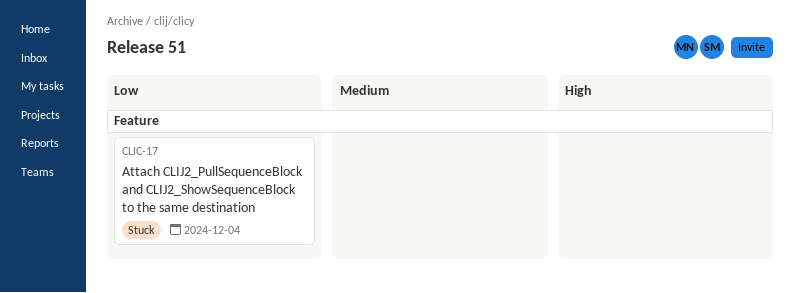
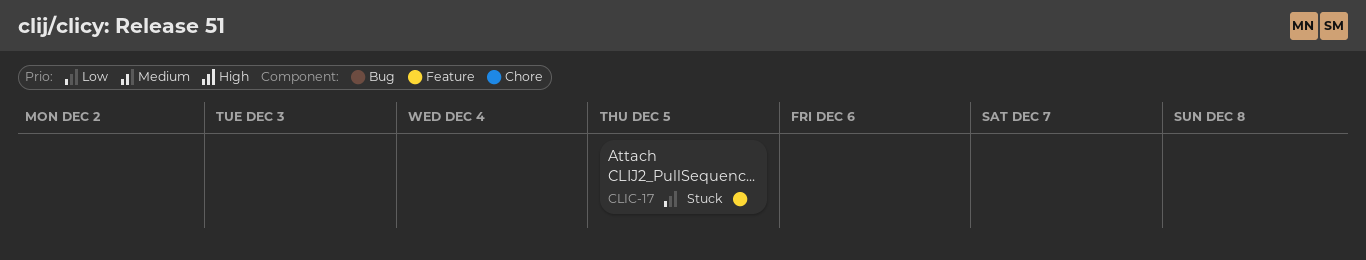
CLIC-17, due: Dec 4 -> Dec 5

